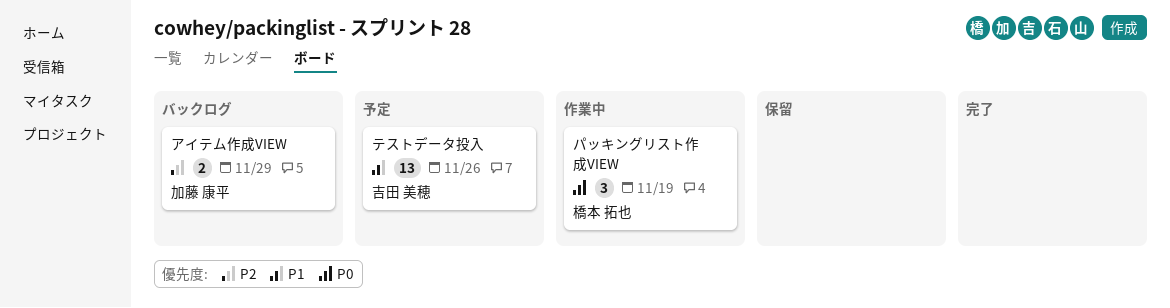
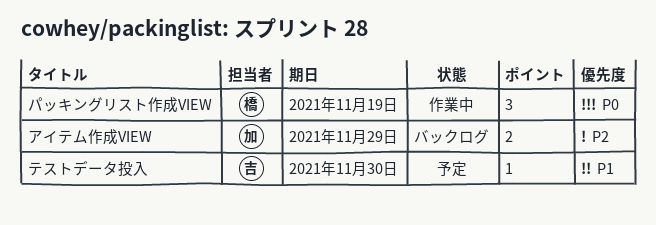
テストデータ投入, estimate: 13 -> 1
テストデータ投入, due: Nov 26 -> Nov 30

